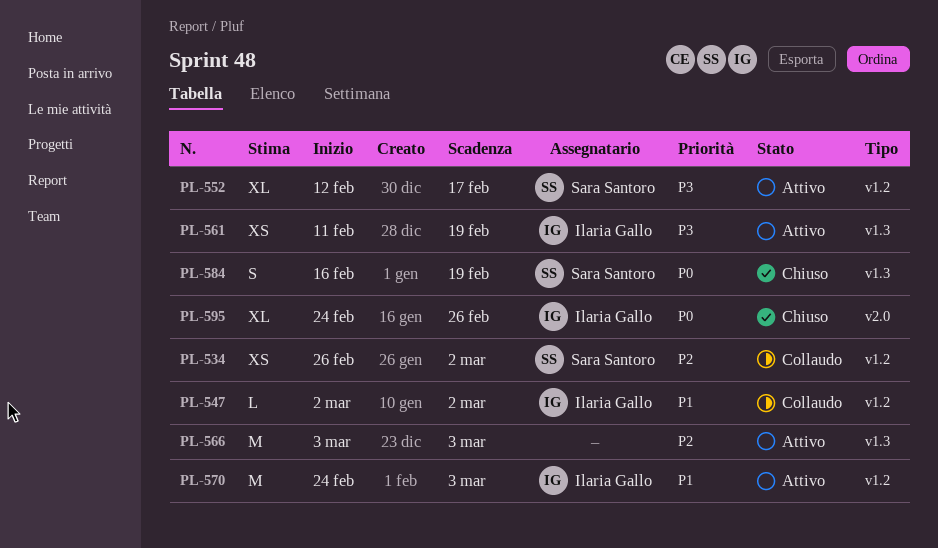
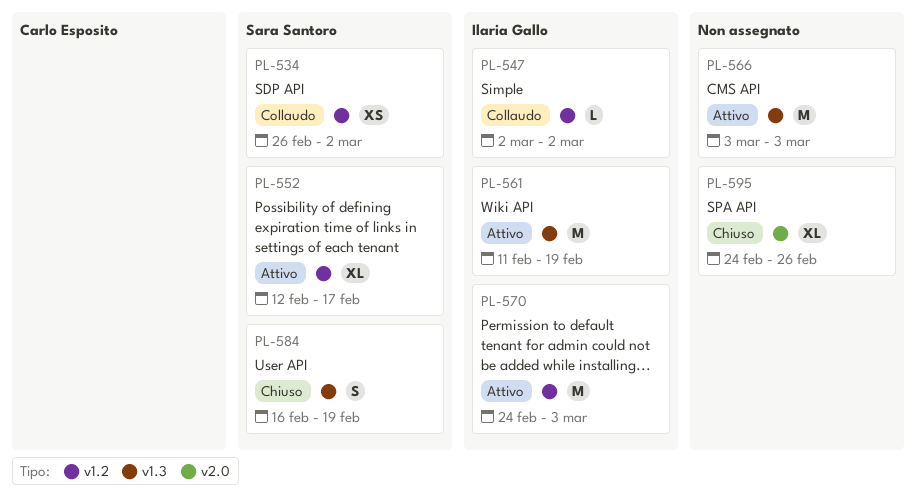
PL-561, estimate: XS -> M
PL-595, owner: Ilaria Gallo -> none

